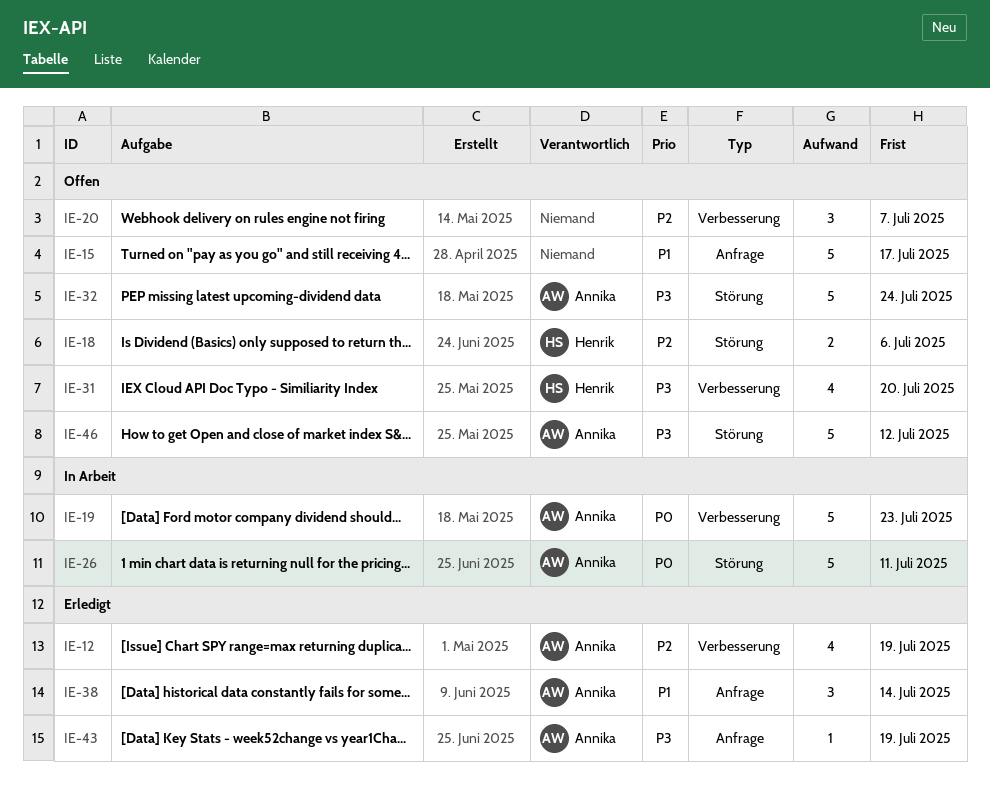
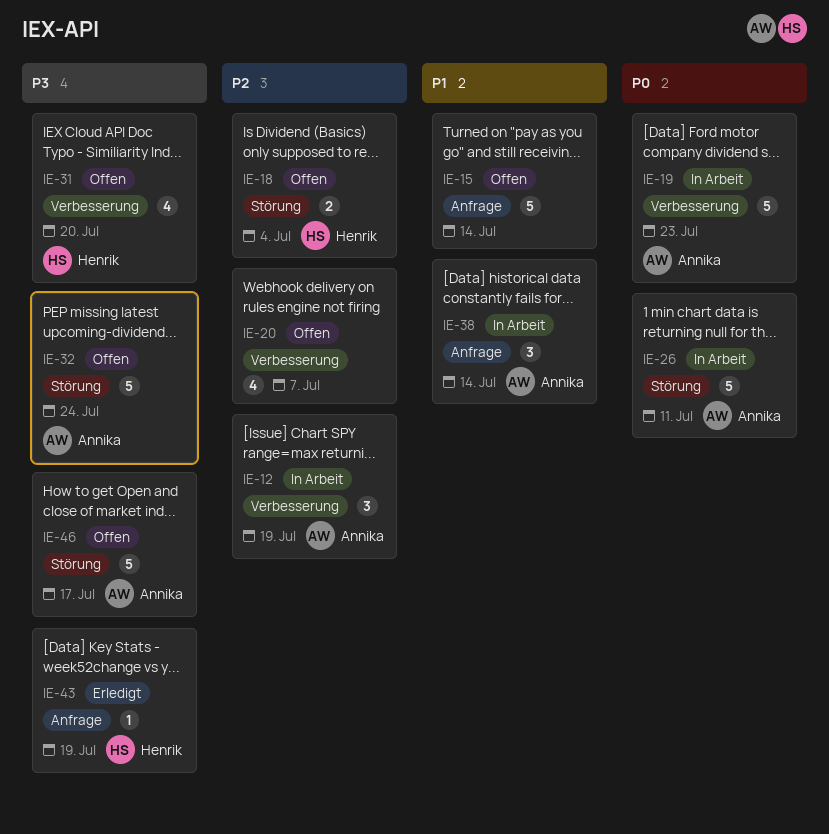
IE-12, status: Erledigt -> In Arbeit
IE-12, estimate: 4 -> 3
IE-15, due: Jul 17 -> Jul 14
IE-18, due: Jul 6 -> Jul 4
IE-20, estimate: 3 -> 4
IE-38, status: Erledigt -> In Arbeit
IE-43, owner: Annika -> Henrik
IE-46, due: Jul 12 -> Jul 17

